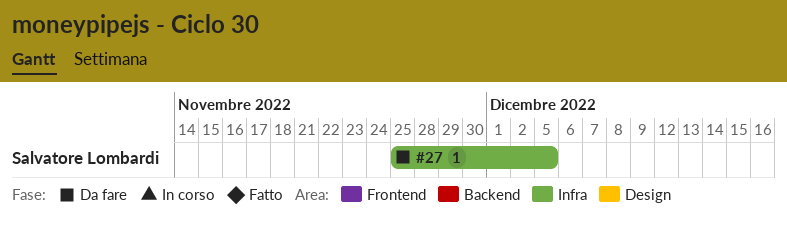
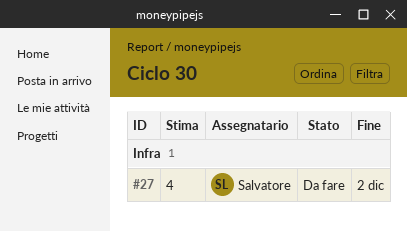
#27, estimate: 1 -> 4
#27, due: Dec 5 -> Dec 2

